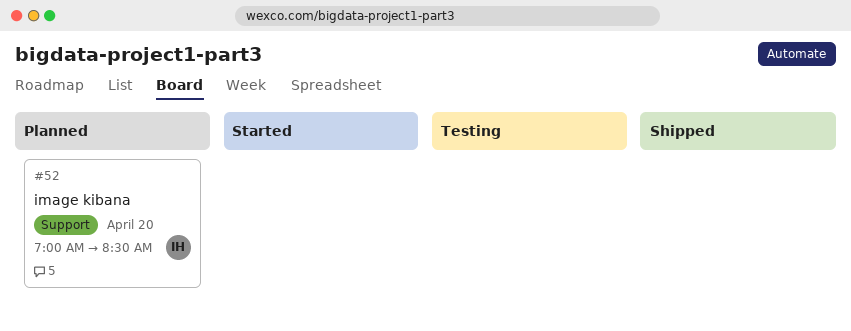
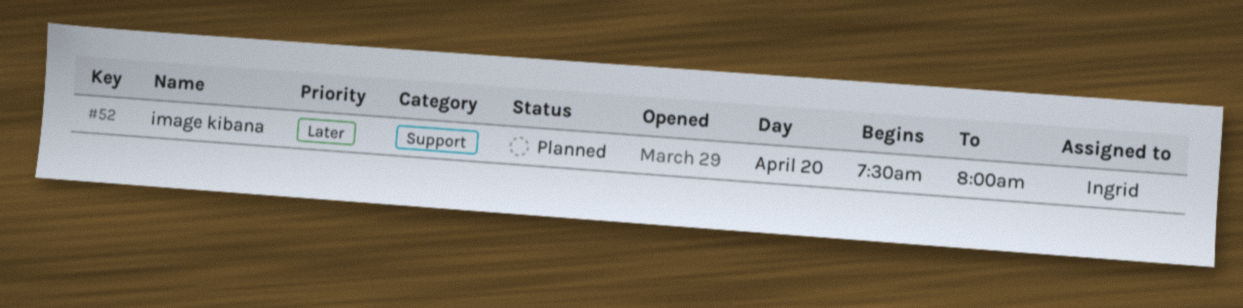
#52, begins: 07:00 -> 07:30
#52, ends: 08:30 -> 08:00

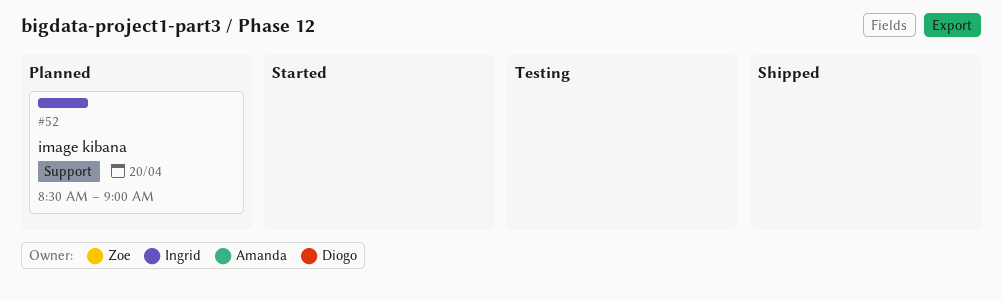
#52, begins: 07:30 -> 08:30
#52, ends: 08:00 -> 09:00

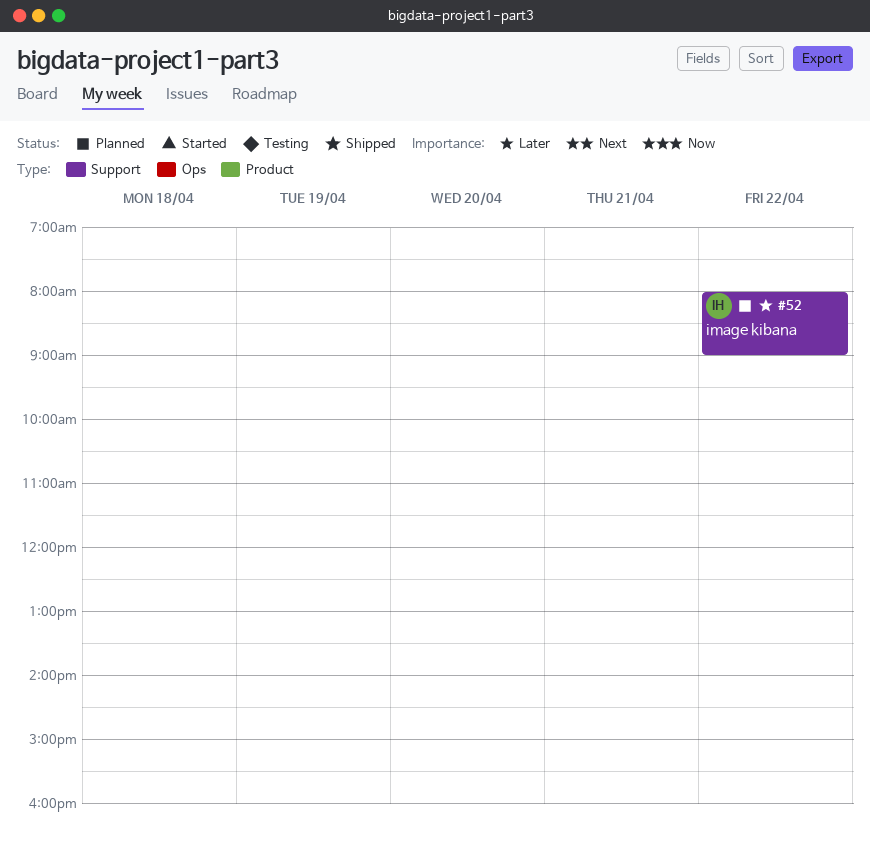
#52, day: Apr 20 -> Apr 22
#52, begins: 08:30 -> 08:00

